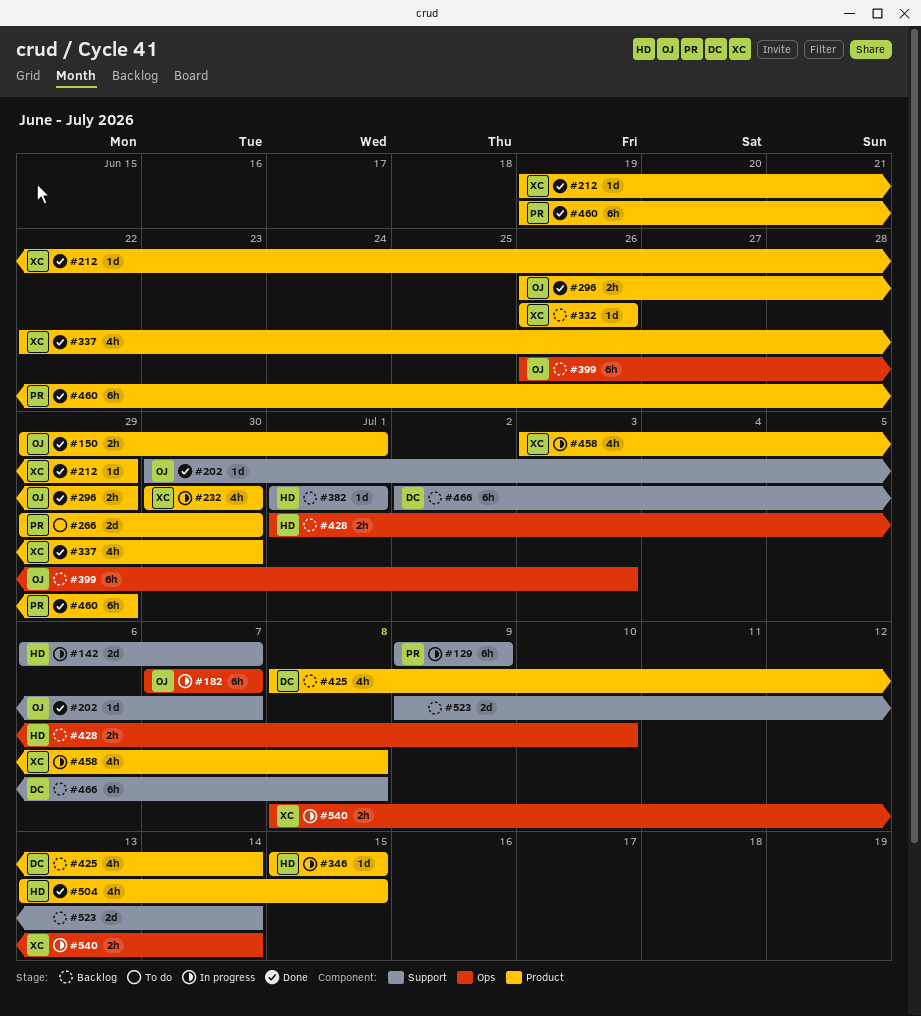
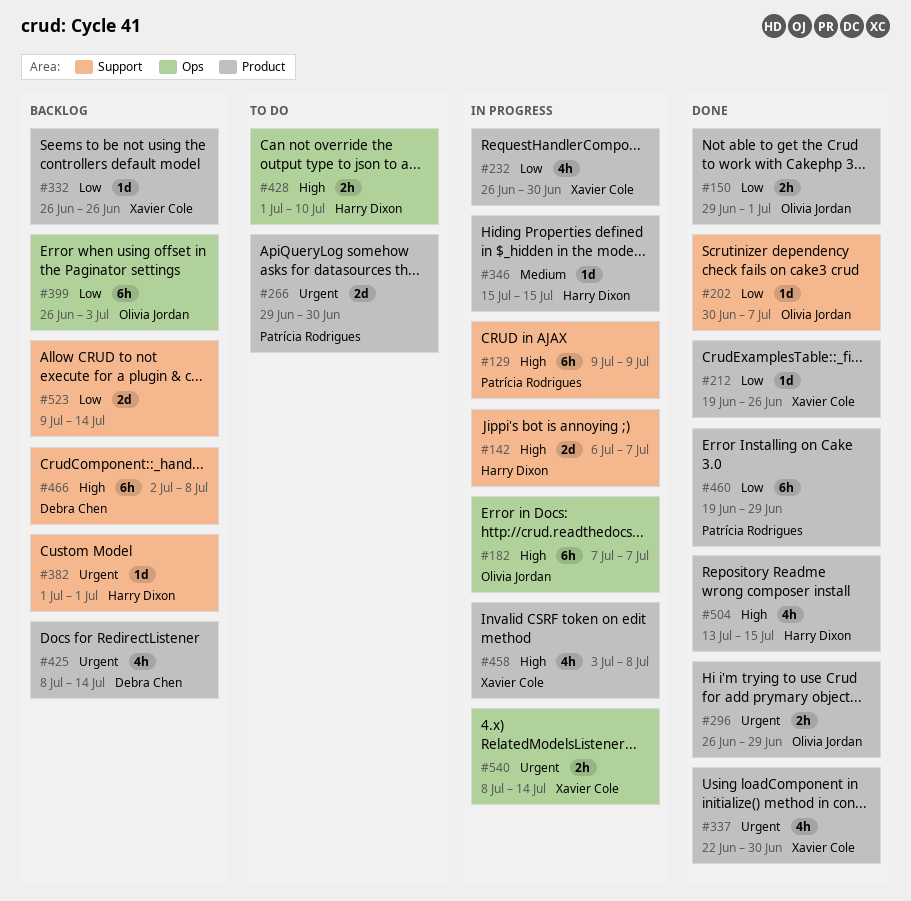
#212, due: Jun 29 -> Jun 26
#232, start: Jun 30 -> Jun 26
#428, status: Backlog -> To do

